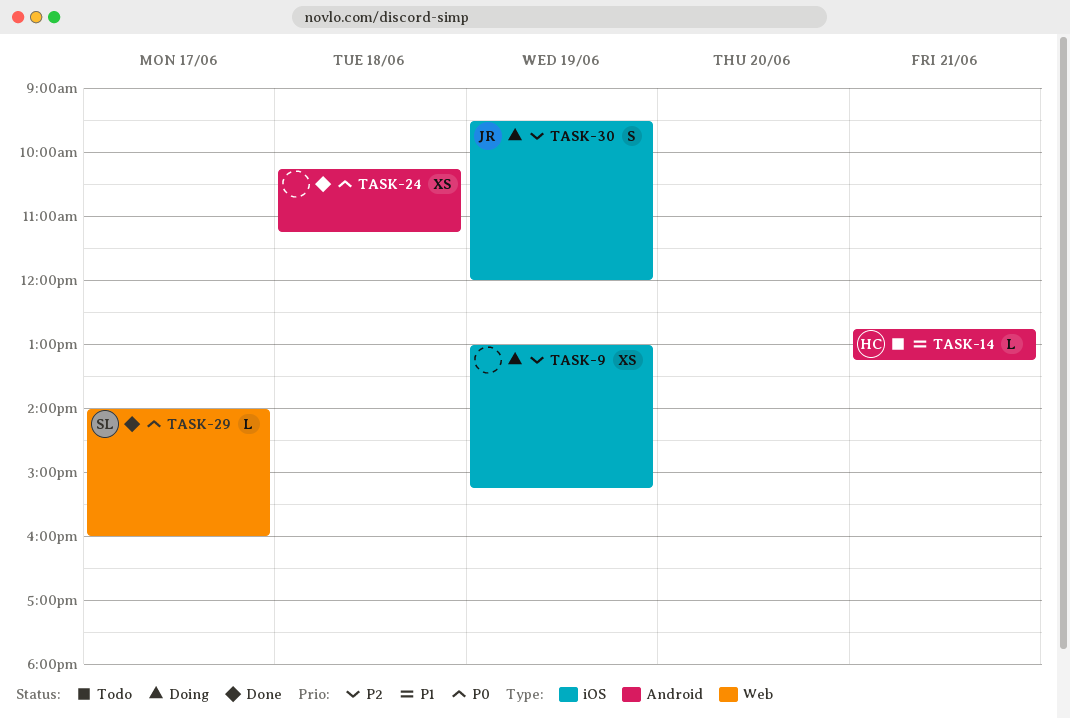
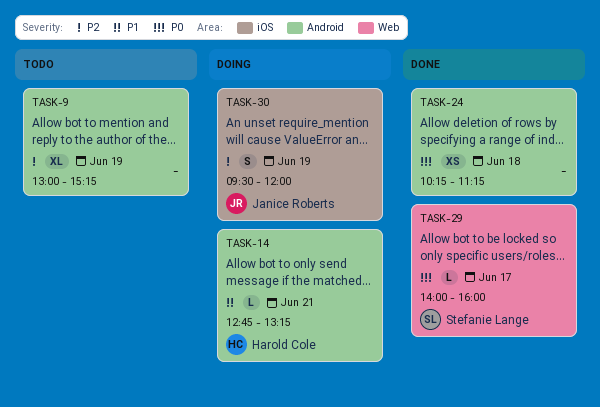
TASK-9, status: Doing -> Todo
TASK-9, label: iOS -> Android
TASK-9, estimate: XS -> XL
TASK-14, status: Todo -> Doing

